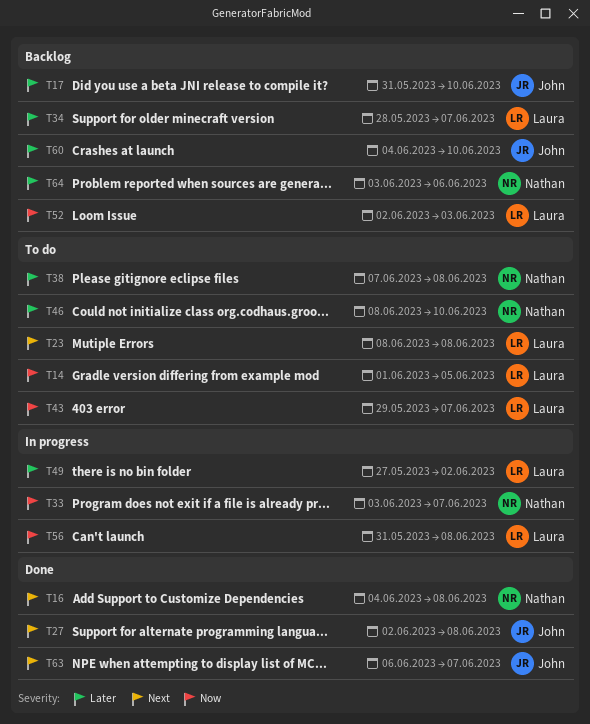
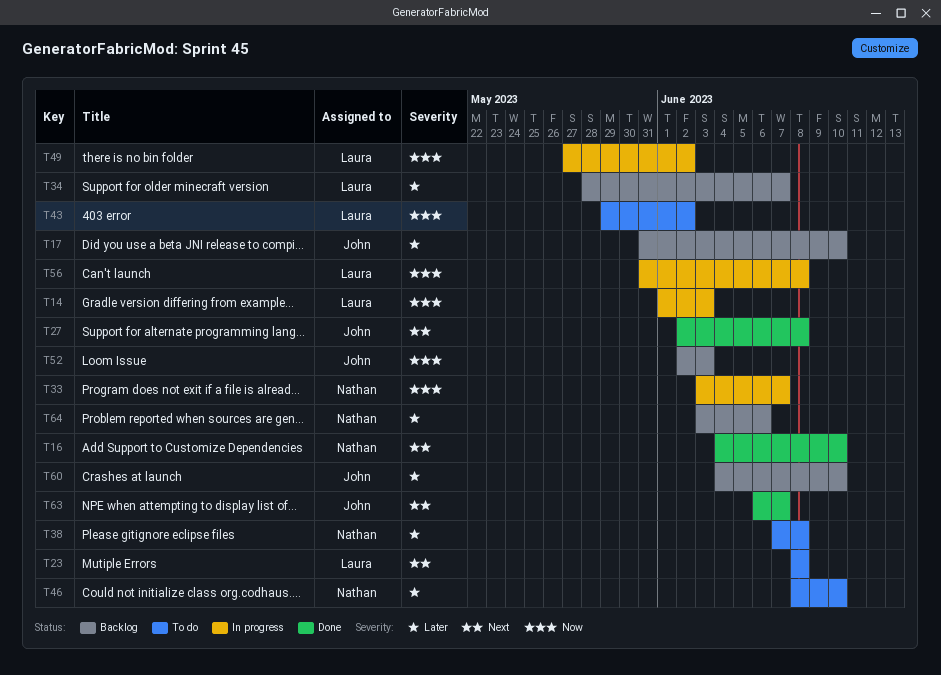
T14, status: To do -> In progress
T14, due: Jun 5 -> Jun 3
T16, due: Jun 8 -> Jun 10
T43, due: Jun 7 -> Jun 2
T49, priority: Later -> Now
T52, owner: Laura -> John

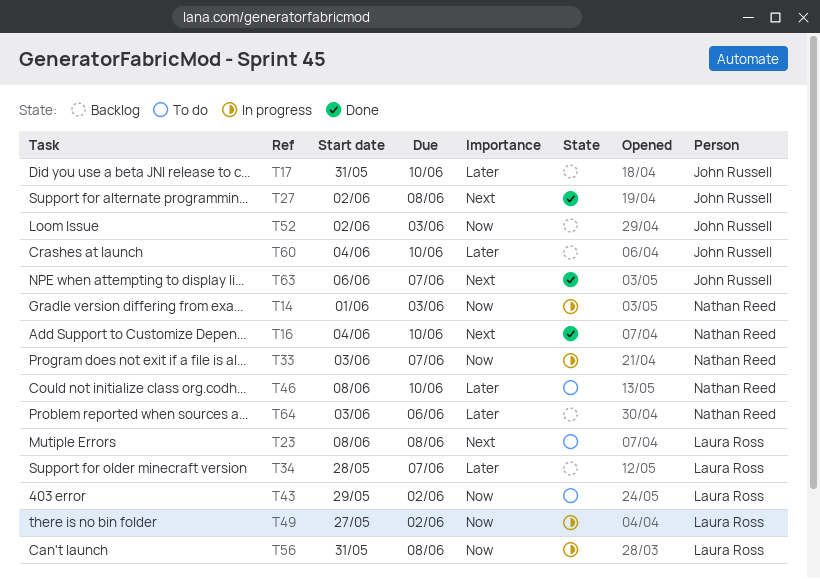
T14, owner: Laura Ross -> Nathan Reed
T38: present -> none

